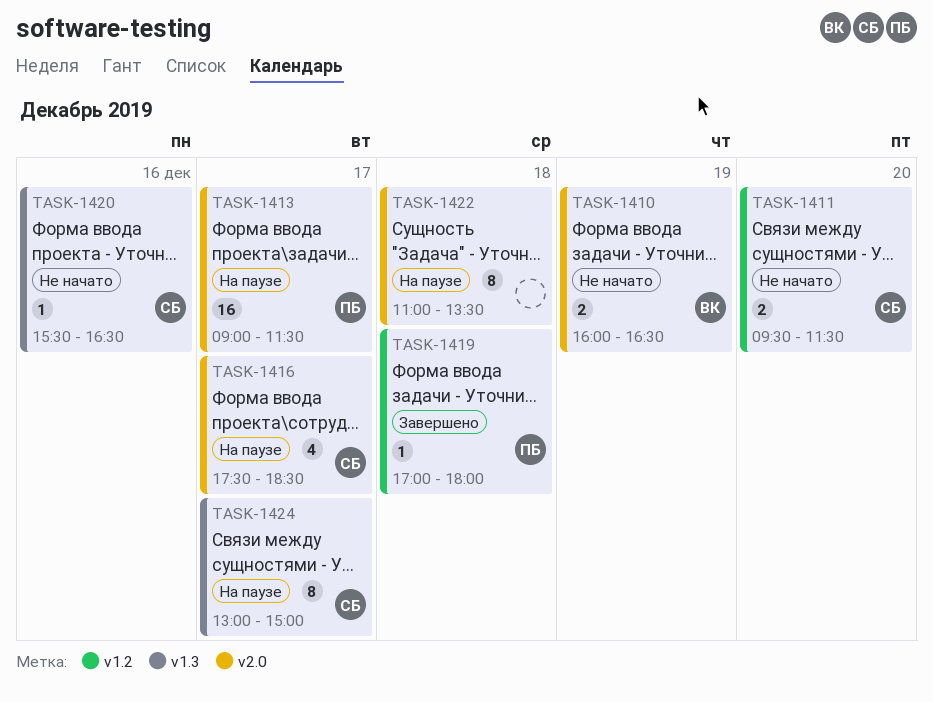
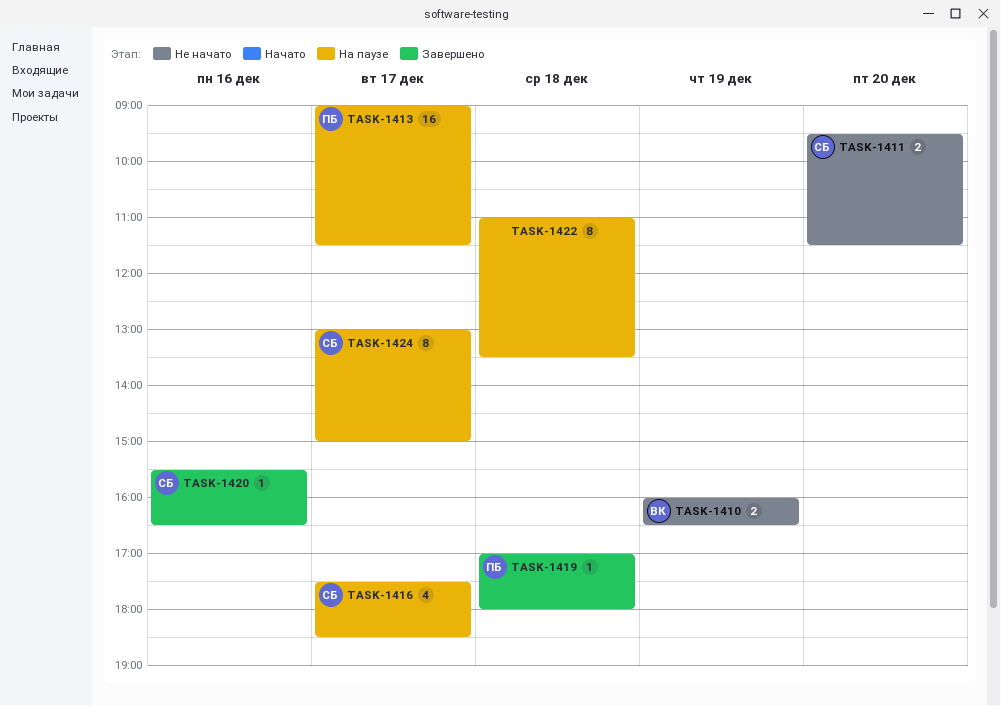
TASK-1420, status: Не начато -> Завершено

